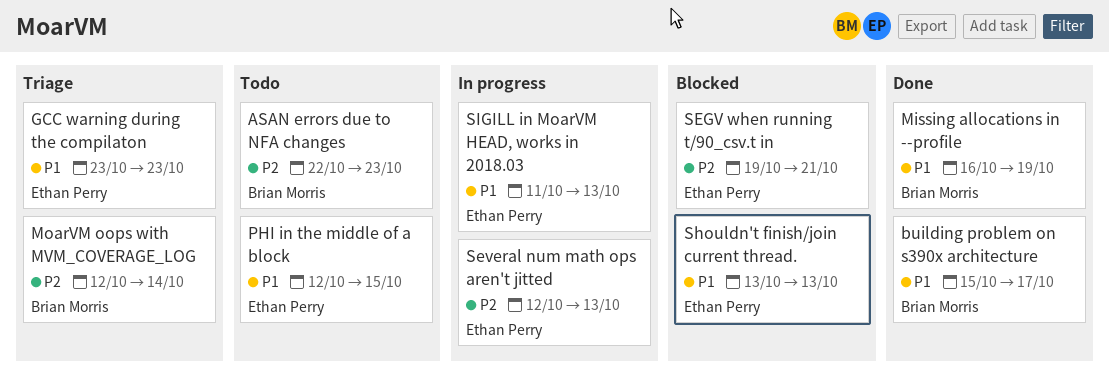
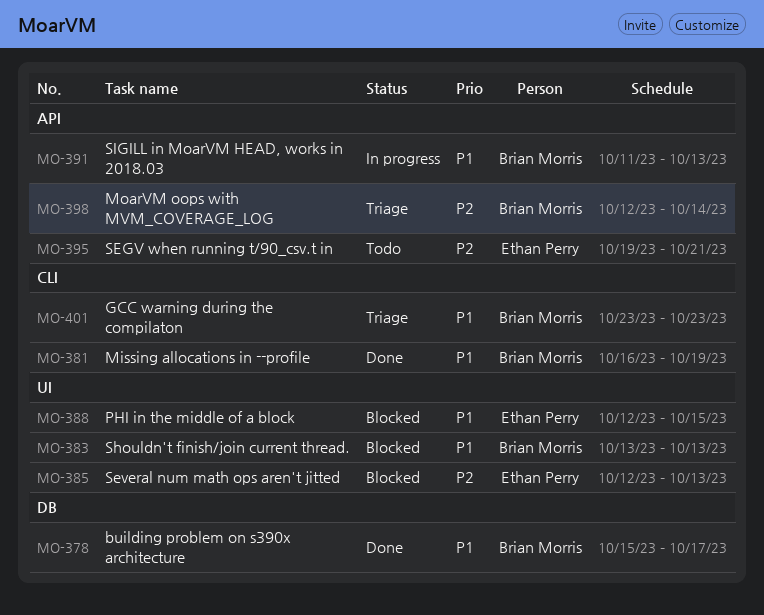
ASAN errors due to NFA changes: present -> none
GCC warning during the compilaton, owner: Ethan Perry -> Brian Morris
PHI in the middle of a block, status: Todo -> Blocked
SEGV when running t/90_csv.t in, status: Blocked -> Todo
Several num math ops aren't jitted, status: In progress -> Blocked
Shouldn't finish/join current thread., owner: Ethan Perry -> Brian Morris
SIGILL in MoarVM HEAD, works in 2018.03, owner: Ethan Perry -> Brian Morris

